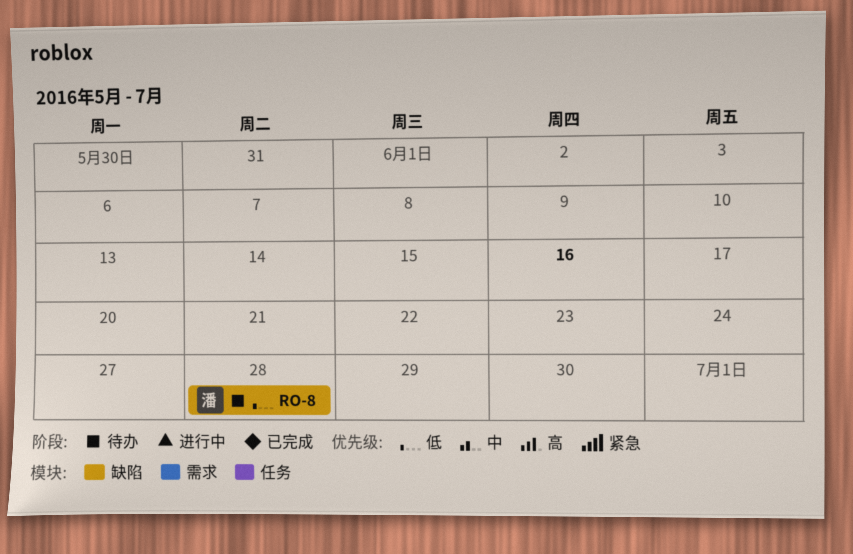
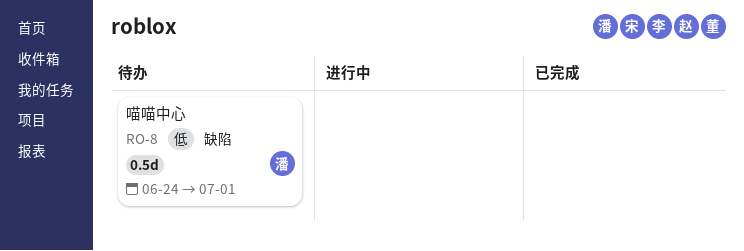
RO-8, start: Jun 28 -> Jun 24
RO-8, due: Jun 28 -> Jul 1

